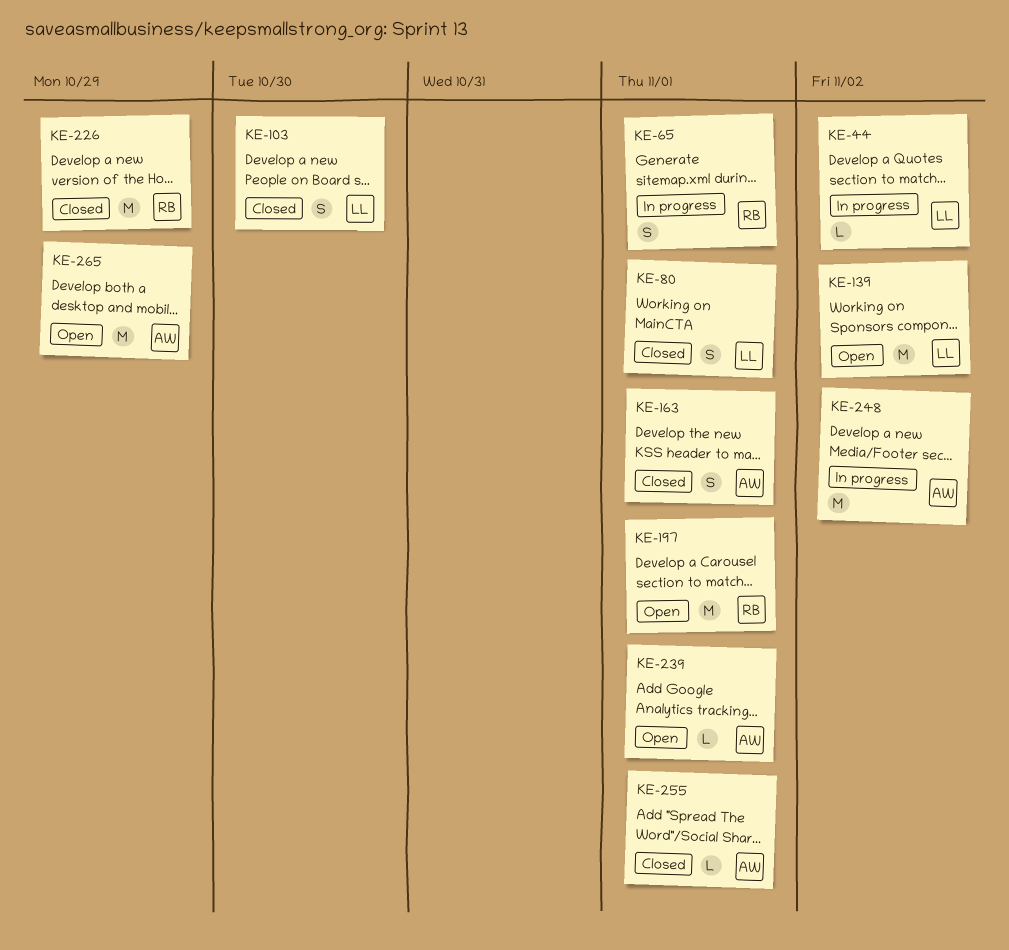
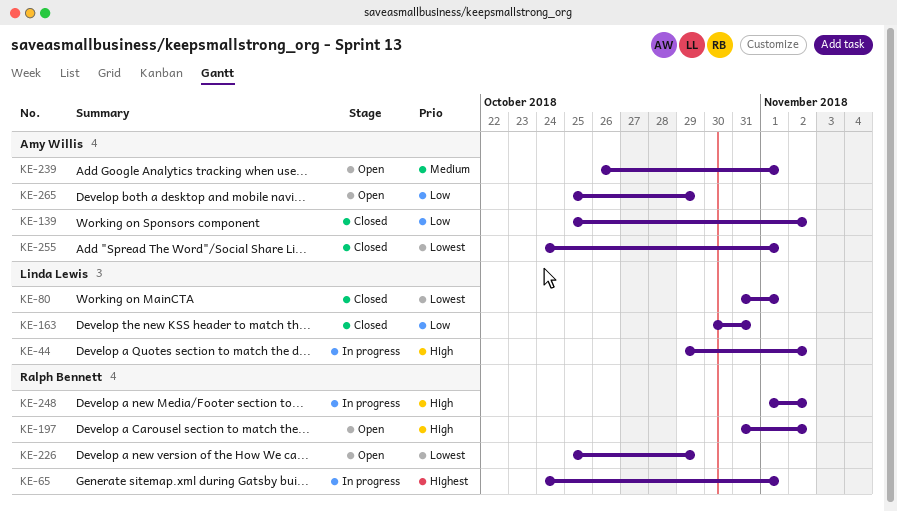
KE-103: present -> none
KE-139, status: Open -> Closed
KE-139, owner: Linda Lewis -> Amy Willis
KE-163, owner: Amy Willis -> Linda Lewis
KE-163, due: Nov 1 -> Oct 31
KE-197, due: Nov 1 -> Nov 2
KE-226, status: Closed -> Open
KE-248, owner: Amy Willis -> Ralph Bennett

